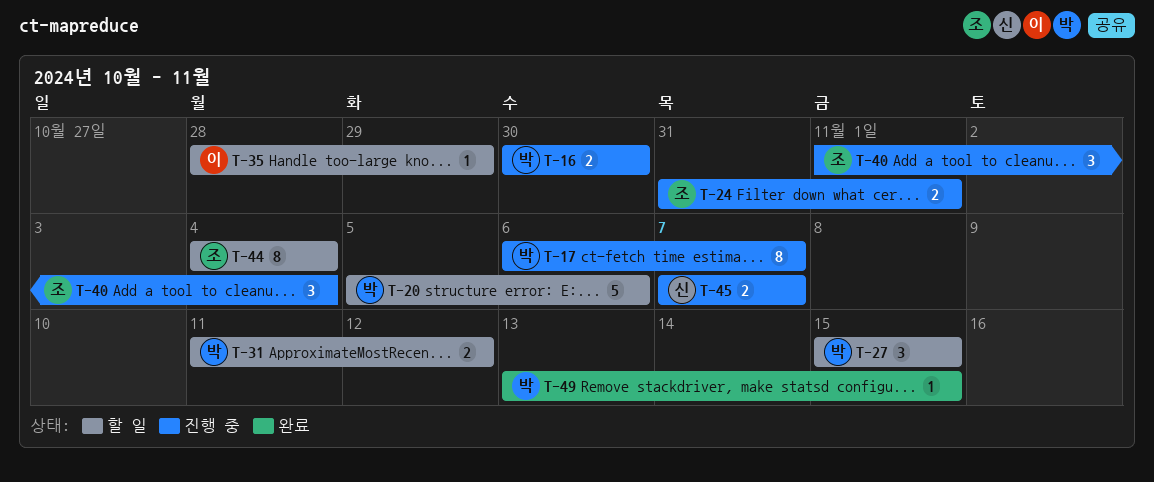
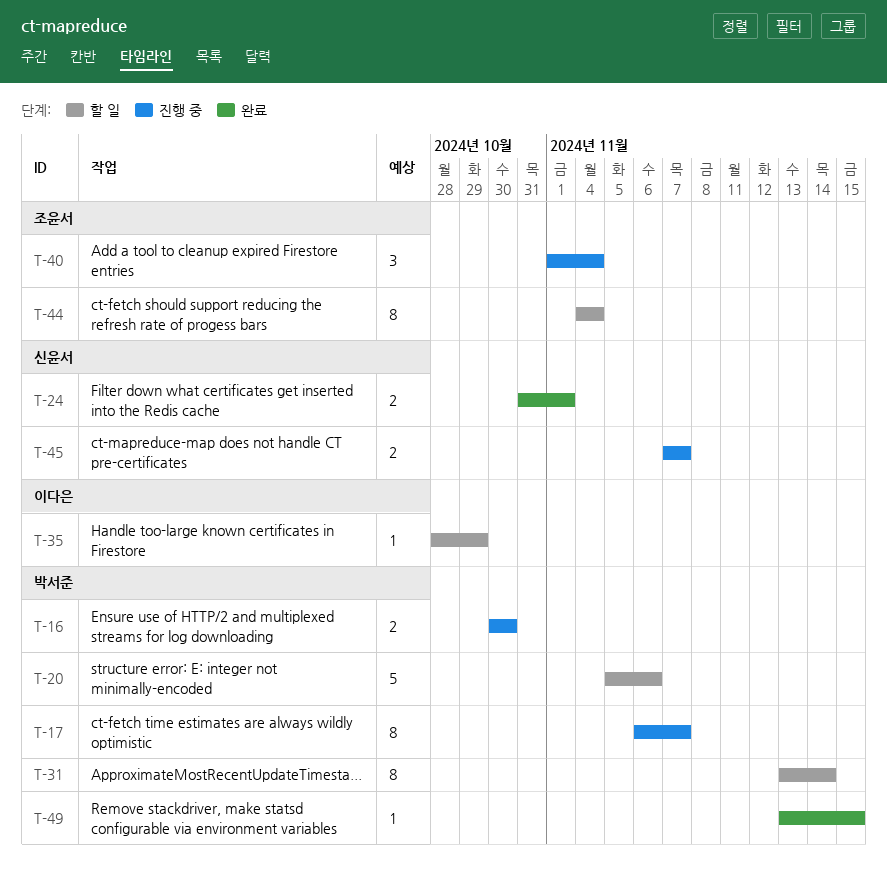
T-24, status: 진행 중 -> 완료
T-24, owner: 조윤서 -> 신윤서
T-27: present -> none
T-31, estimate: 2 -> 8
T-31, start: Nov 11 -> Nov 13
T-31, due: Nov 12 -> Nov 14

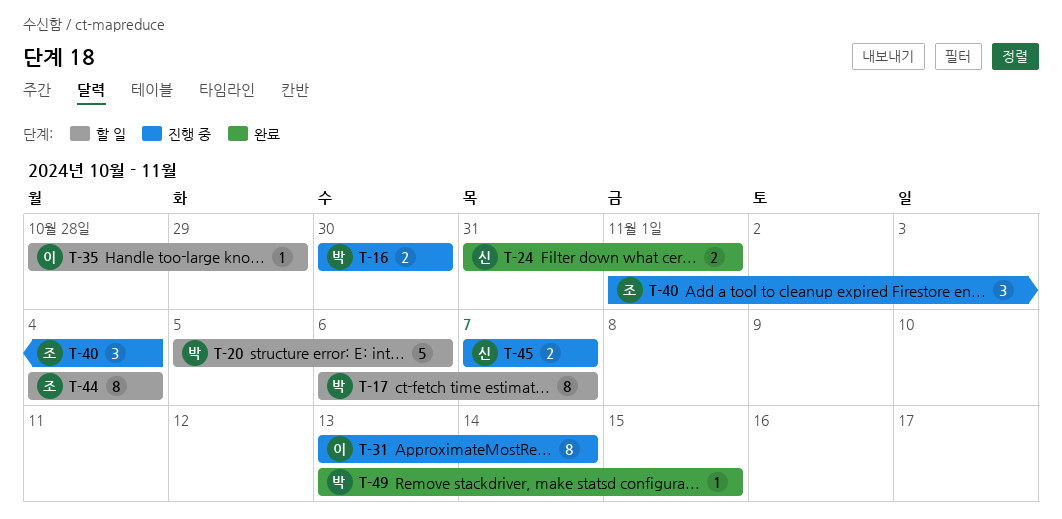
T-17, status: 진행 중 -> 할 일
T-31, status: 할 일 -> 진행 중
T-31, owner: 박서준 -> 이다은

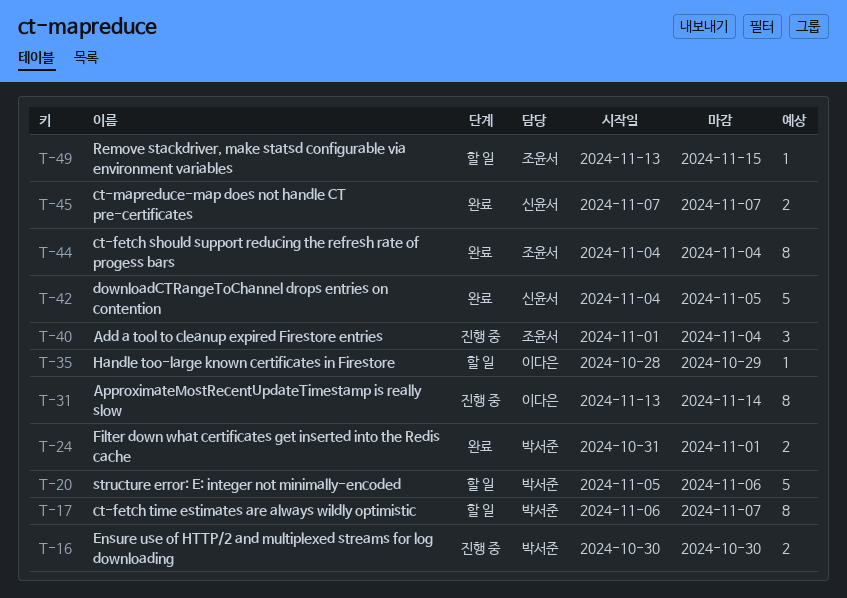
T-24, owner: 신윤서 -> 박서준
T-42: none -> present
T-44, status: 할 일 -> 완료
T-45, status: 진행 중 -> 완료
T-49, status: 완료 -> 할 일
T-49, owner: 박서준 -> 조윤서

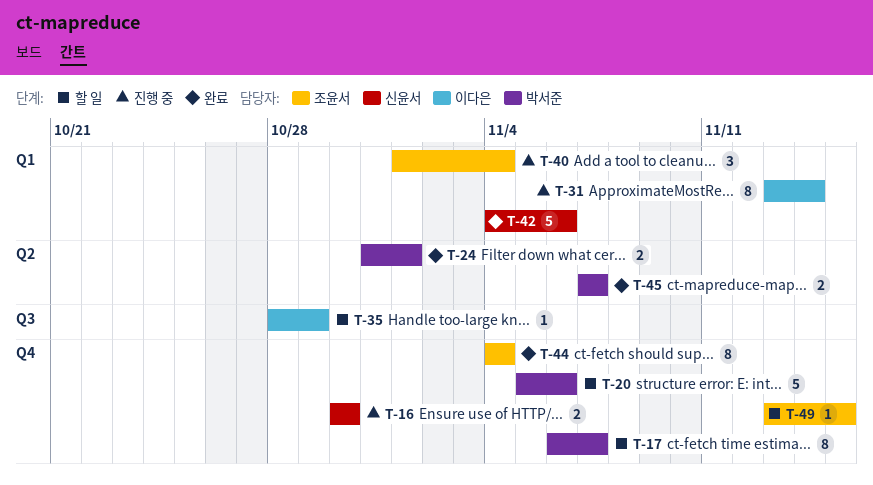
T-16, owner: 박서준 -> 신윤서
T-42, due: Nov 5 -> Nov 6
T-45, owner: 신윤서 -> 박서준

